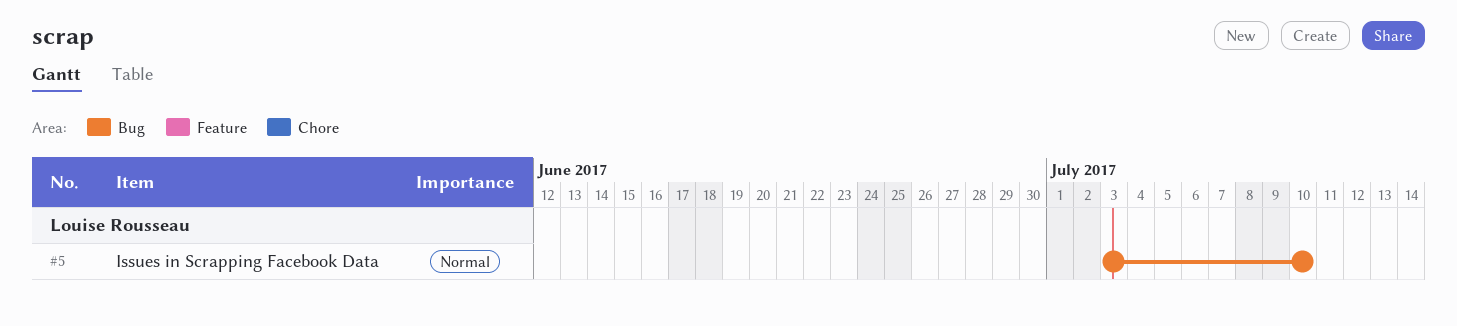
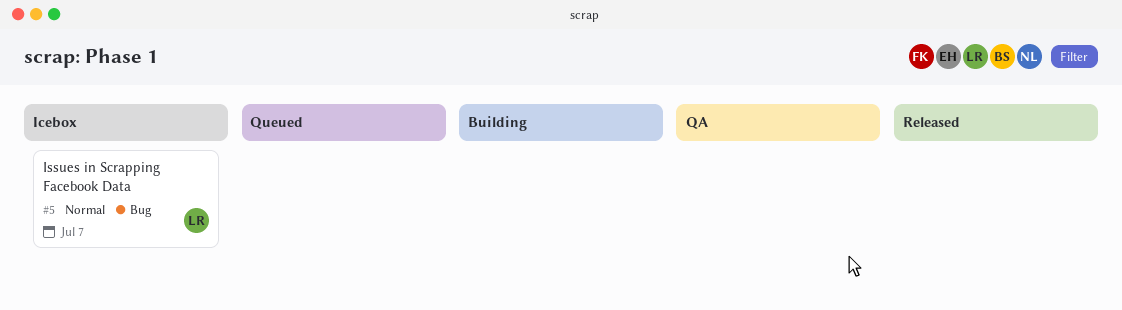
#5, due: Jul 10 -> Jul 7

